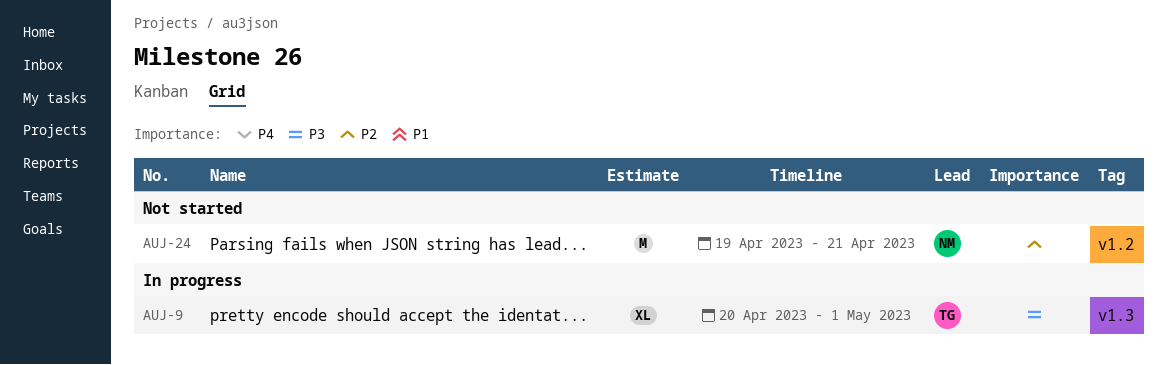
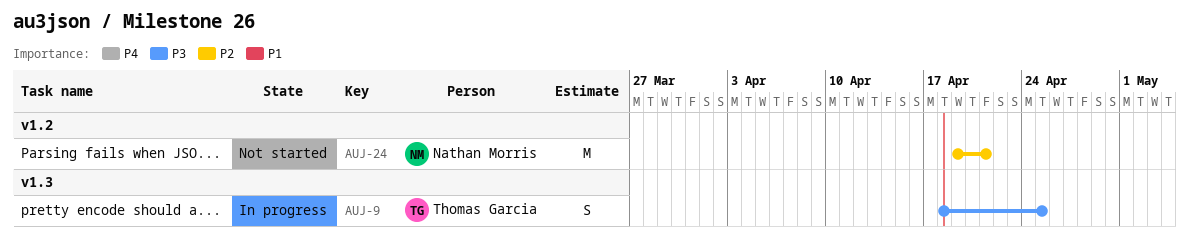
AUJ-9, estimate: XL -> S
AUJ-9, start: Apr 20 -> Apr 18
AUJ-9, due: May 1 -> Apr 25

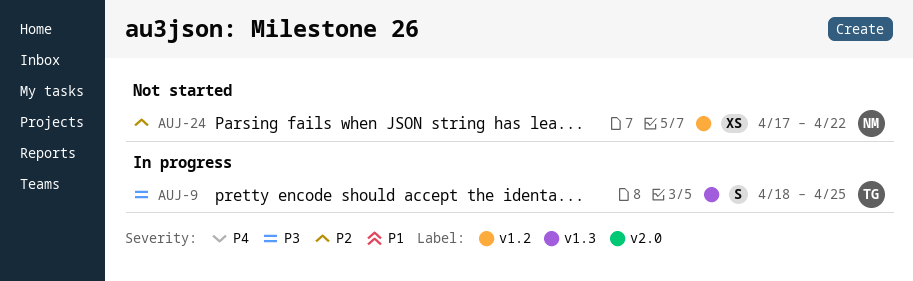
AUJ-24, estimate: M -> XS
AUJ-24, start: Apr 19 -> Apr 17
AUJ-24, due: Apr 21 -> Apr 22

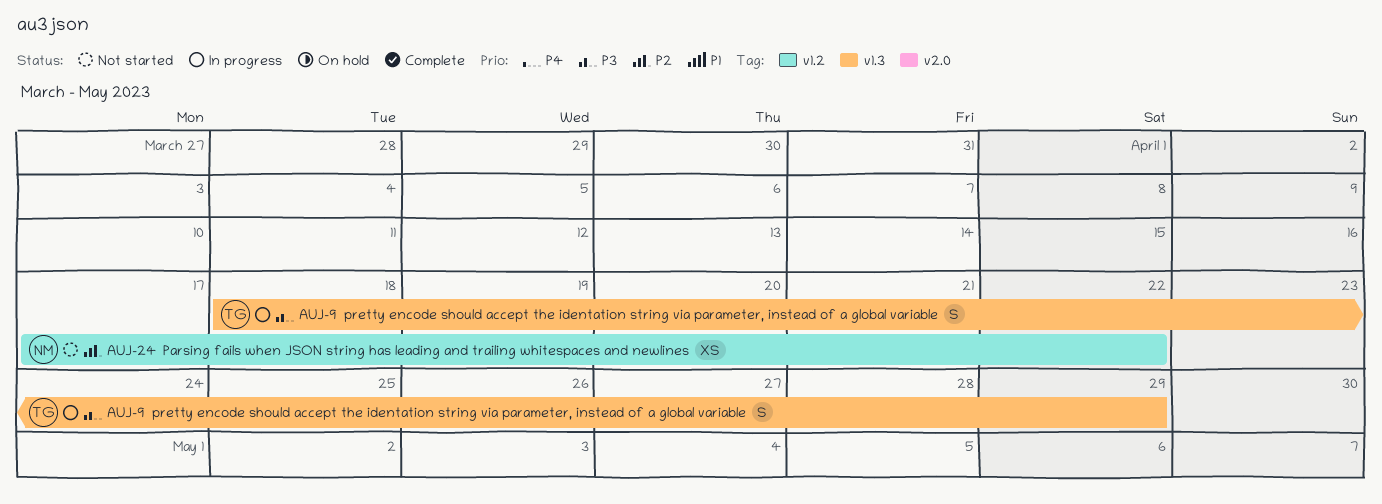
AUJ-9, due: Apr 25 -> Apr 29

